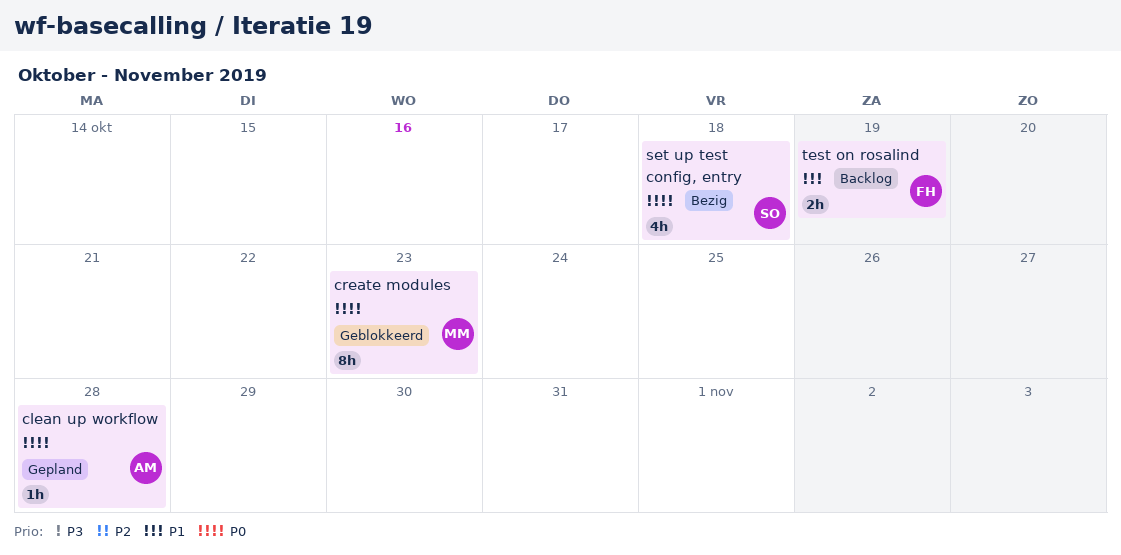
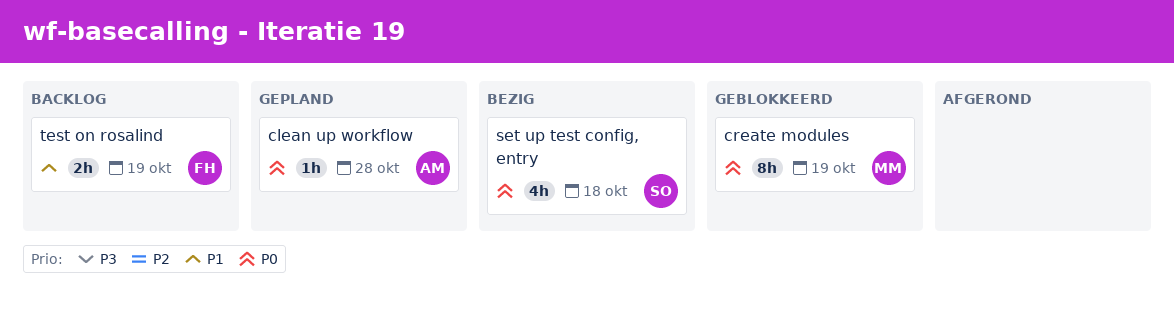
create modules, due: Oct 23 -> Oct 19

